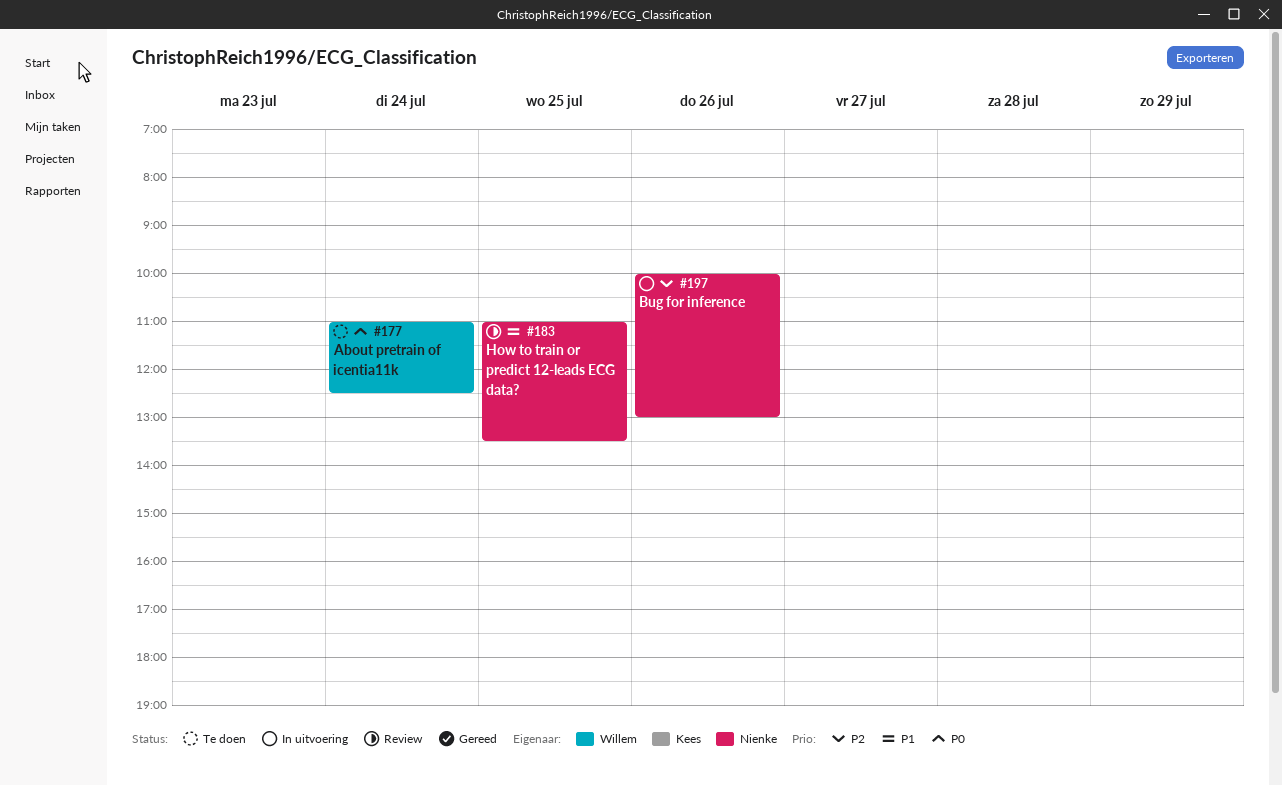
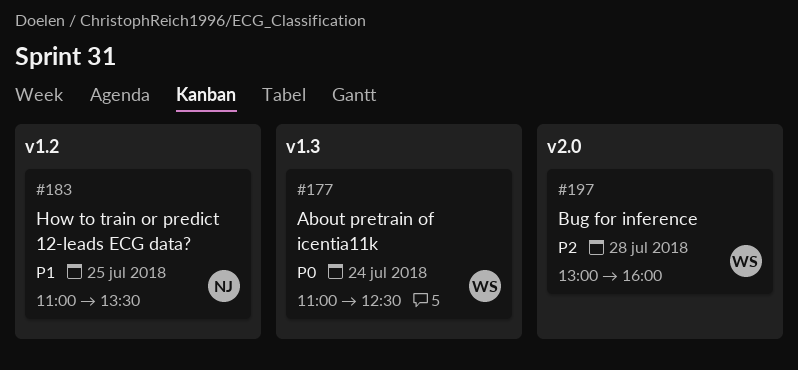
#197, owner: Nienke -> Willem
#197, day: Jul 26 -> Jul 28
#197, begins: 10:00 -> 13:00
#197, ends: 13:00 -> 16:00

